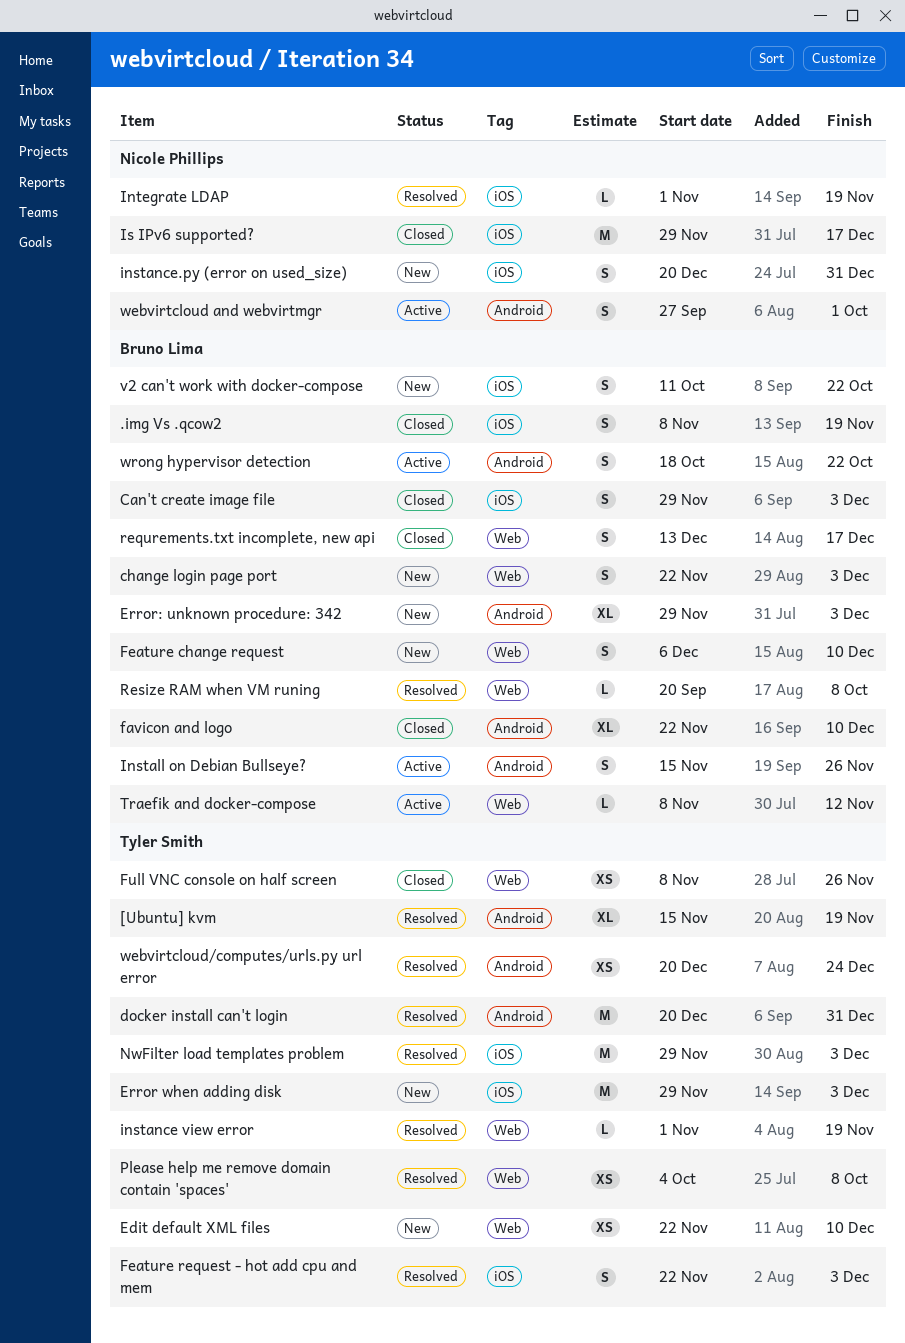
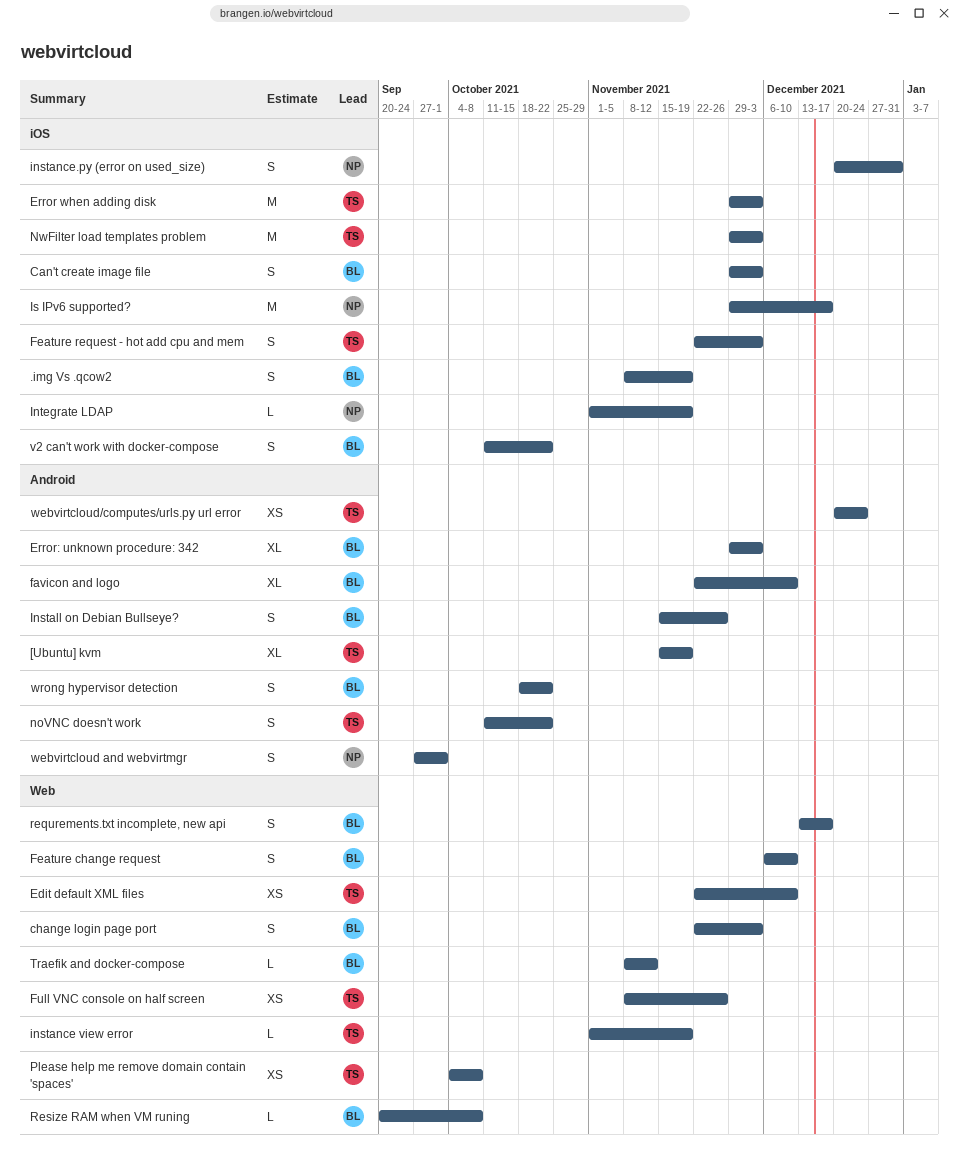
docker install can't login: present -> none
noVNC doesn't work: none -> present

